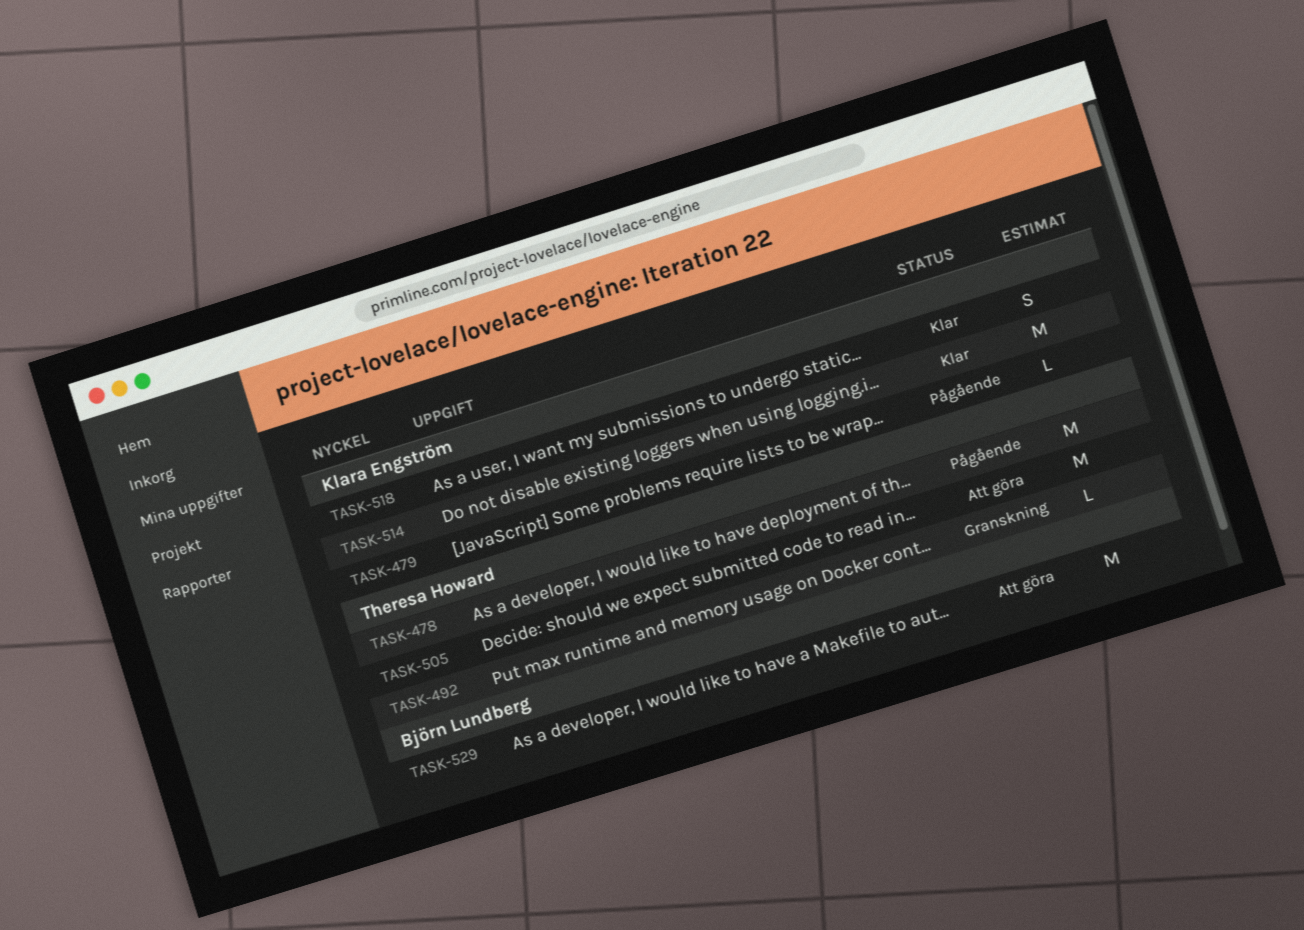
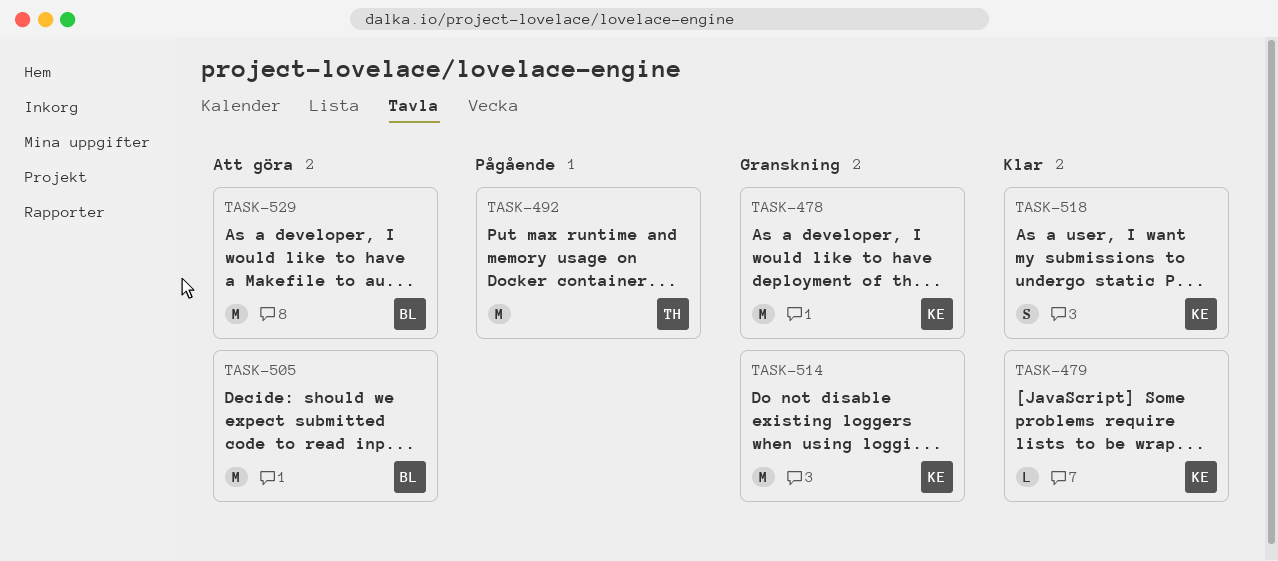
TASK-478, status: Pågående -> Granskning
TASK-478, owner: Theresa Howard -> Klara Engström
TASK-479, status: Pågående -> Klar
TASK-492, status: Granskning -> Pågående
TASK-492, estimate: L -> M
TASK-505, owner: Theresa Howard -> Björn Lundberg
TASK-514, status: Klar -> Granskning

